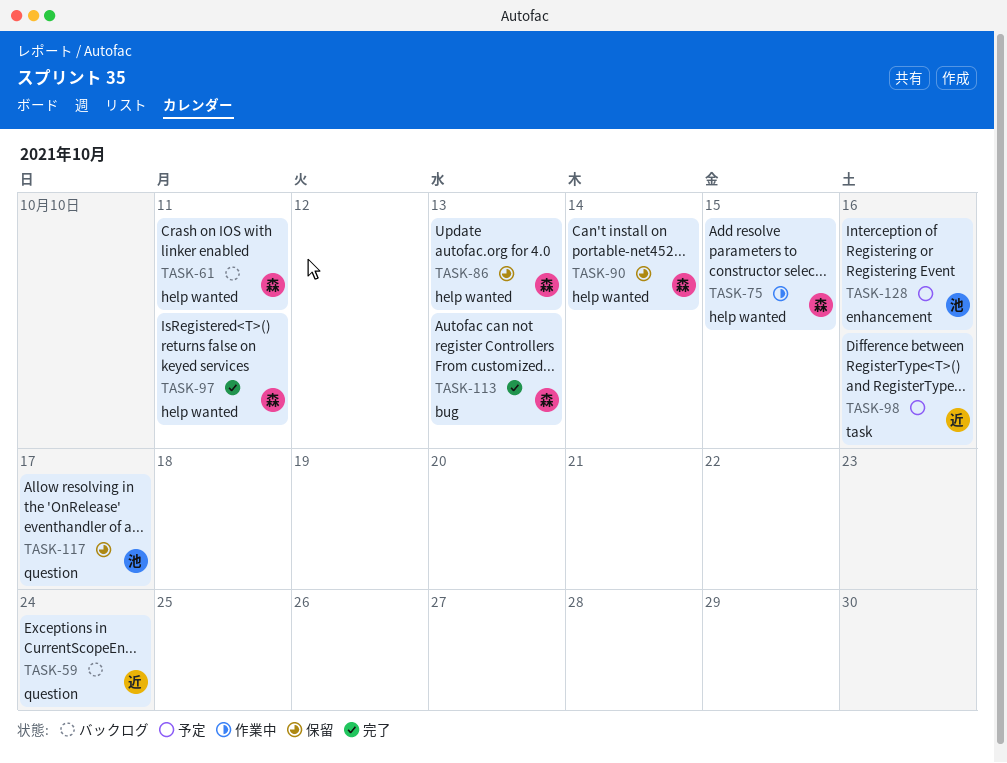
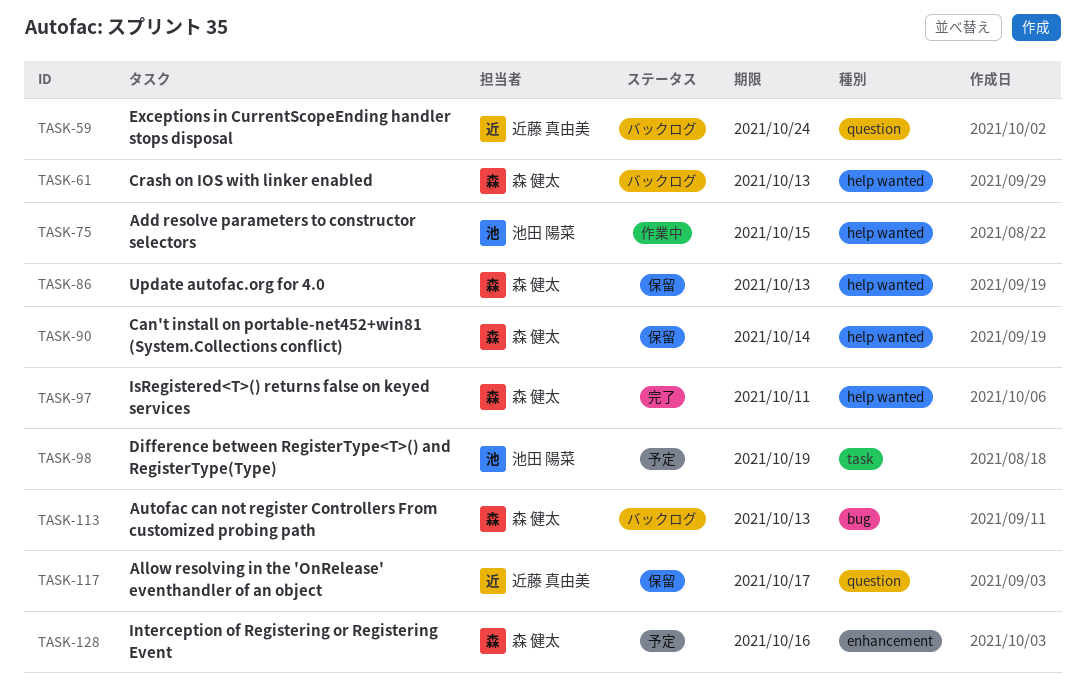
TASK-61, due: Oct 11 -> Oct 13
TASK-75, owner: 森 健太 -> 池田 陽菜
TASK-98, owner: 近藤 真由美 -> 池田 陽菜
TASK-98, due: Oct 16 -> Oct 19
TASK-113, status: 完了 -> バックログ
TASK-117, owner: 池田 陽菜 -> 近藤 真由美
TASK-128, owner: 池田 陽菜 -> 森 健太

